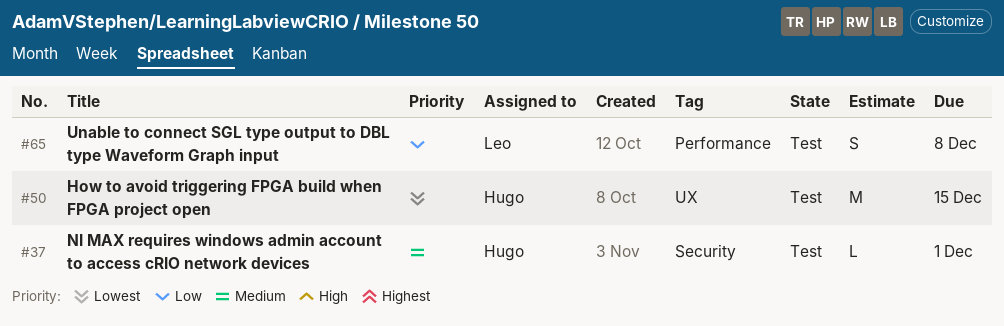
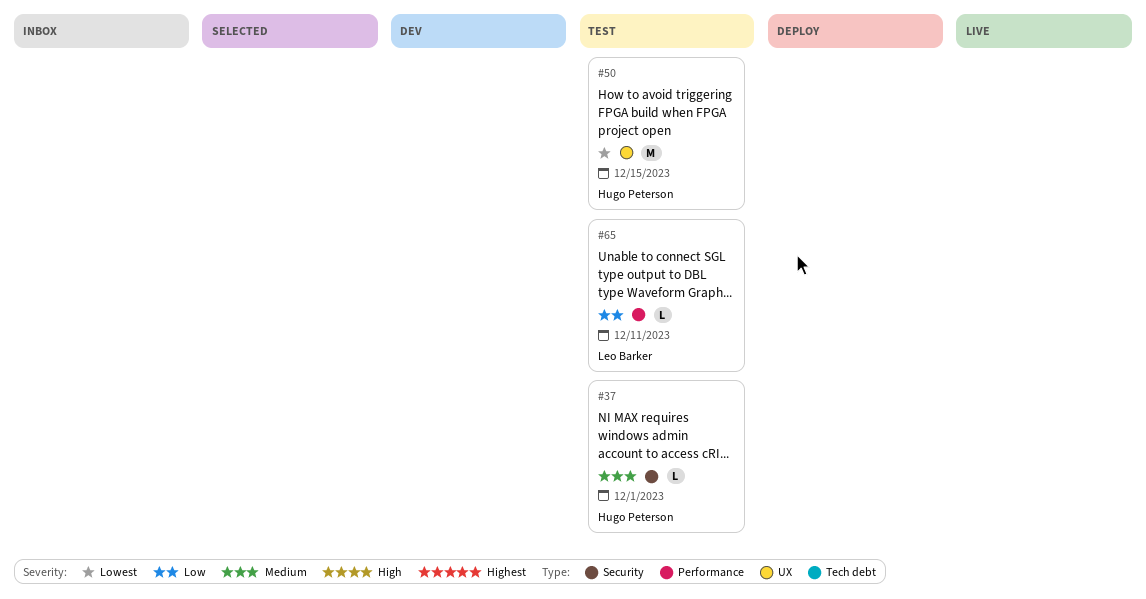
#65, estimate: S -> L
#65, due: Dec 8 -> Dec 11

